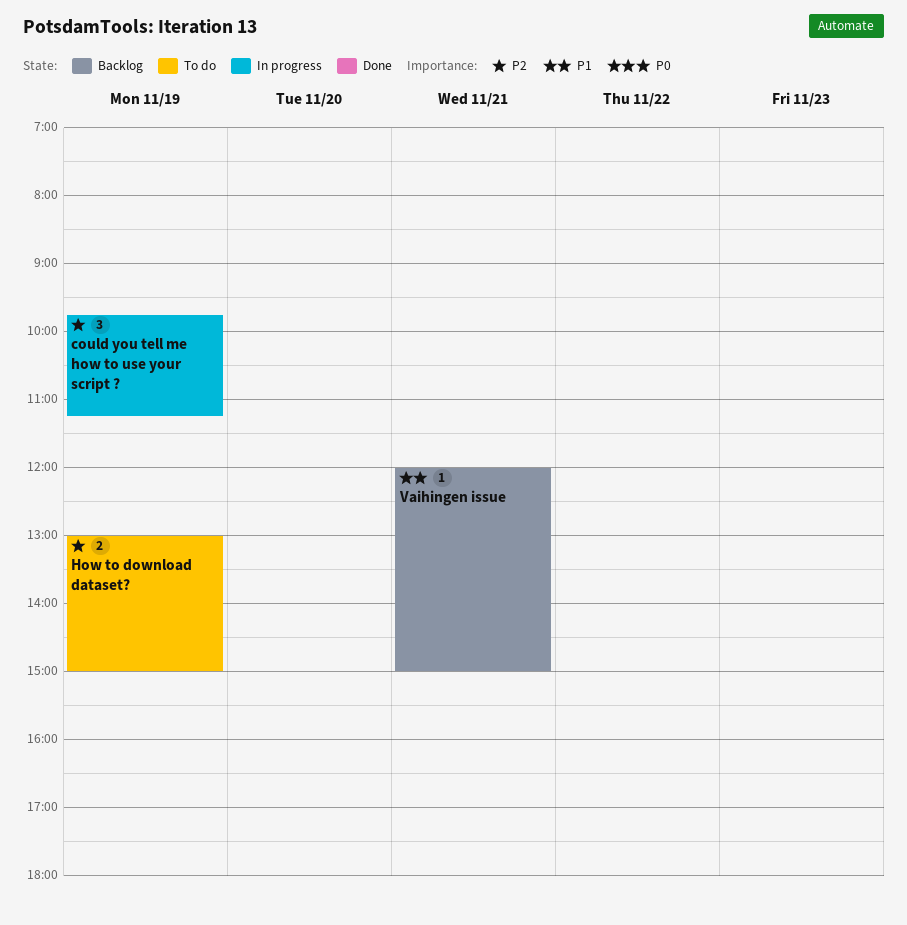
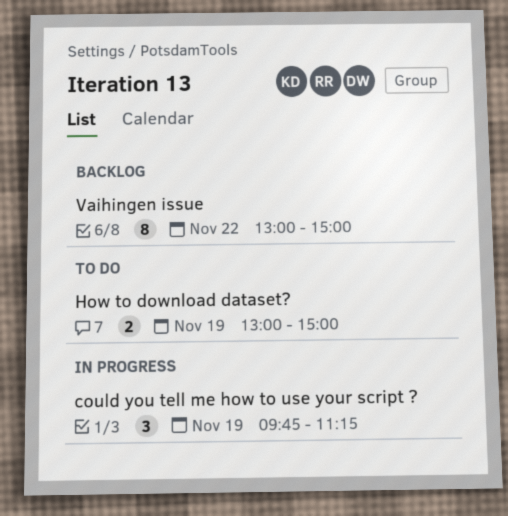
Vaihingen issue, estimate: 1 -> 8
Vaihingen issue, day: Nov 21 -> Nov 22
Vaihingen issue, begins: 12:00 -> 13:00

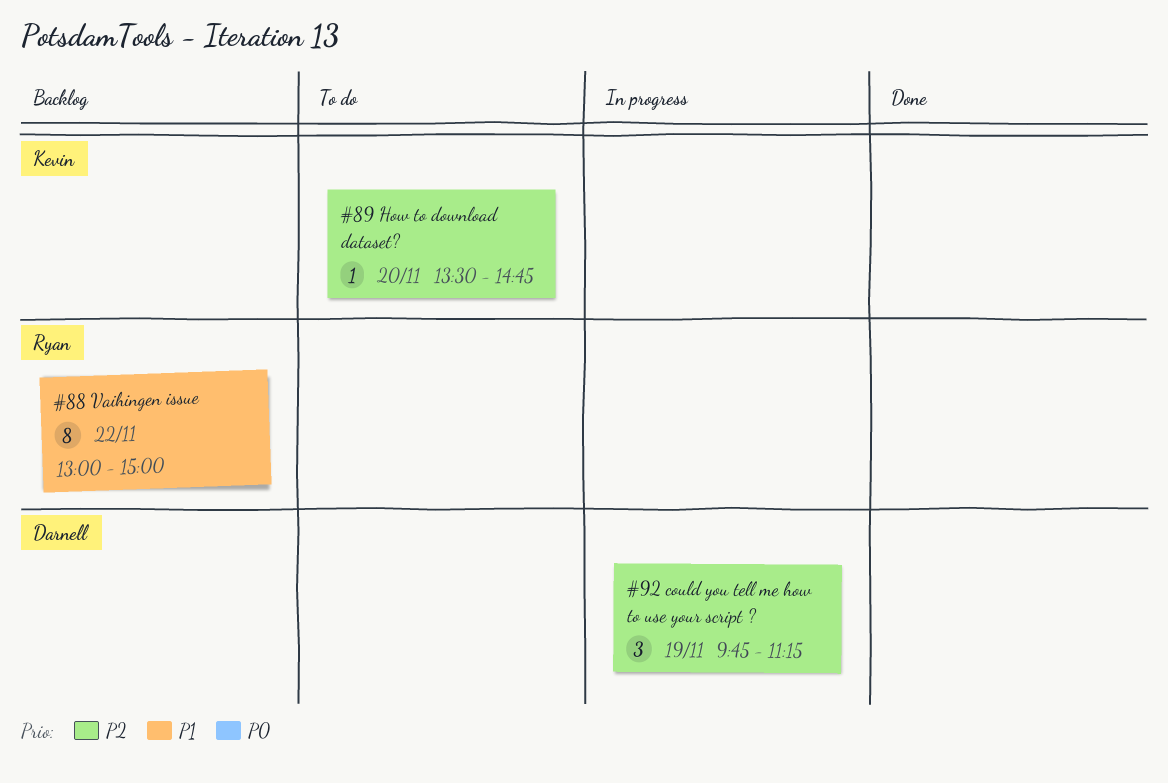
How to download dataset?, estimate: 2 -> 1
How to download dataset?, day: Nov 19 -> Nov 20
How to download dataset?, begins: 13:00 -> 13:30
How to download dataset?, ends: 15:00 -> 14:45

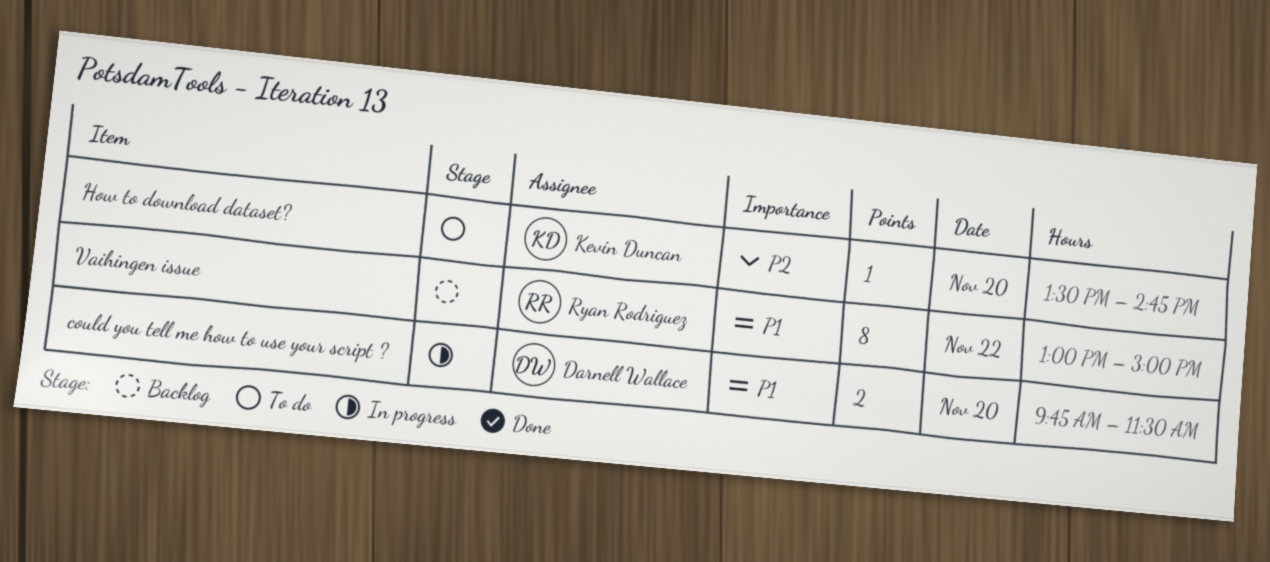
could you tell me how to use your script ?, priority: P2 -> P1
could you tell me how to use your script ?, estimate: 3 -> 2
could you tell me how to use your script ?, day: Nov 19 -> Nov 20
could you tell me how to use your script ?, ends: 11:15 -> 11:30

